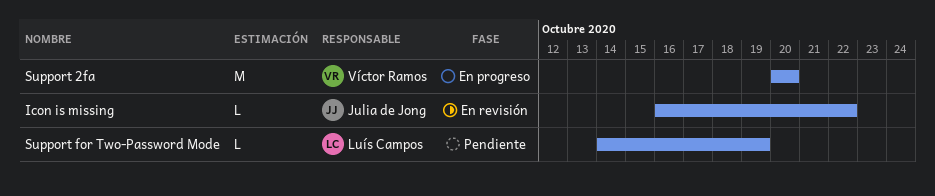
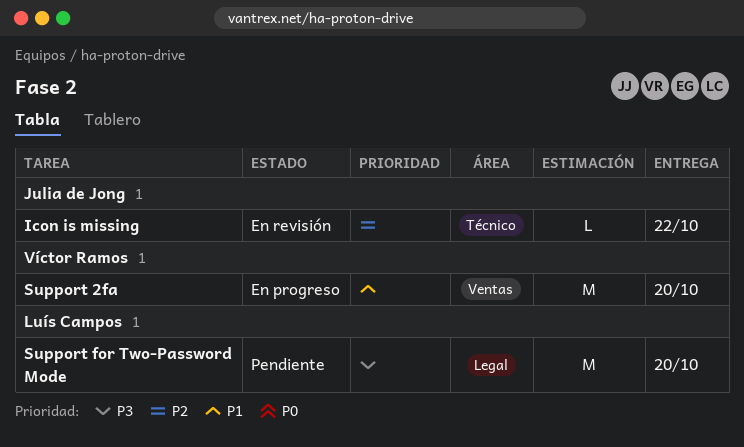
Support for Two-Password Mode, estimate: L -> M
Support for Two-Password Mode, due: Oct 19 -> Oct 20

